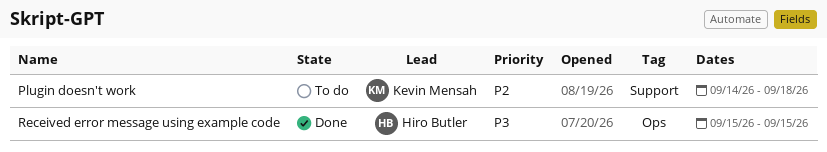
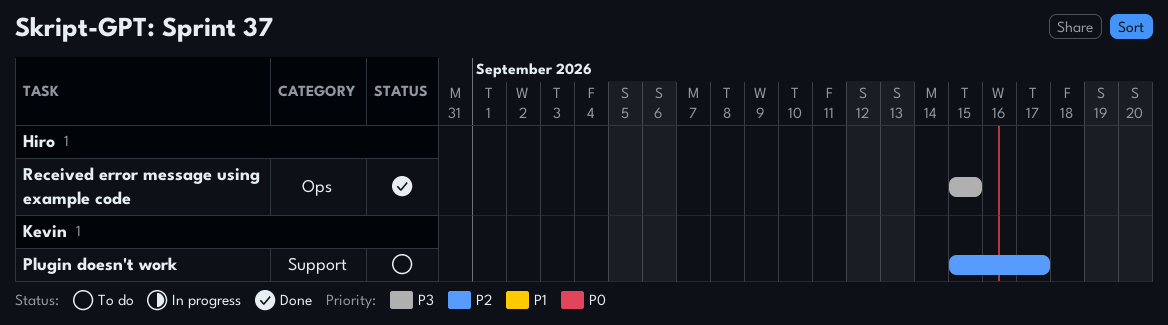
Plugin doesn't work, start: Sep 14 -> Sep 15
Plugin doesn't work, due: Sep 18 -> Sep 17

